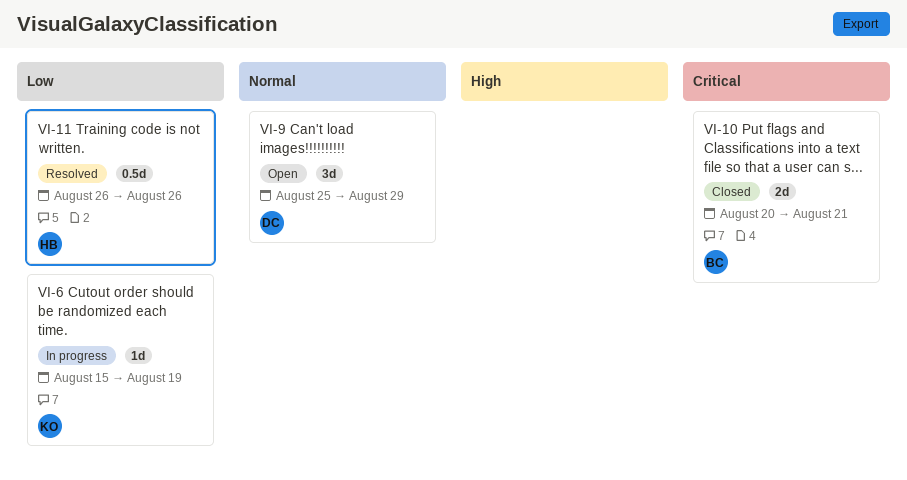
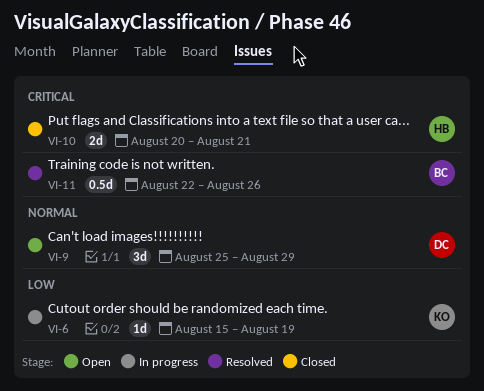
VI-10, owner: BC -> HB
VI-11, owner: HB -> BC
VI-11, priority: Low -> Critical
VI-11, start: Aug 26 -> Aug 22

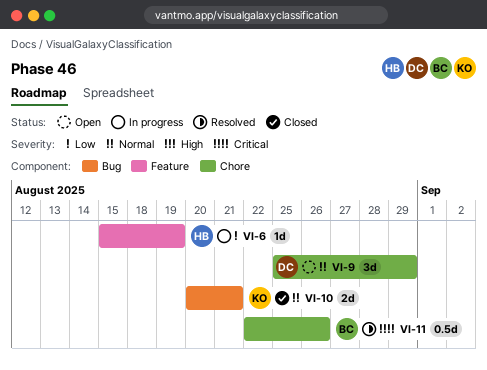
VI-6, owner: KO -> HB
VI-10, owner: HB -> KO
VI-10, priority: Critical -> Normal

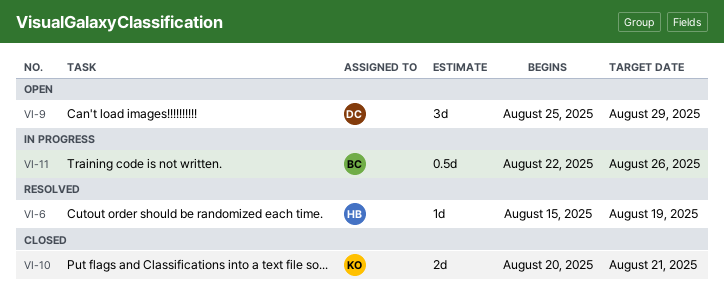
VI-6, status: In progress -> Resolved
VI-11, status: Resolved -> In progress

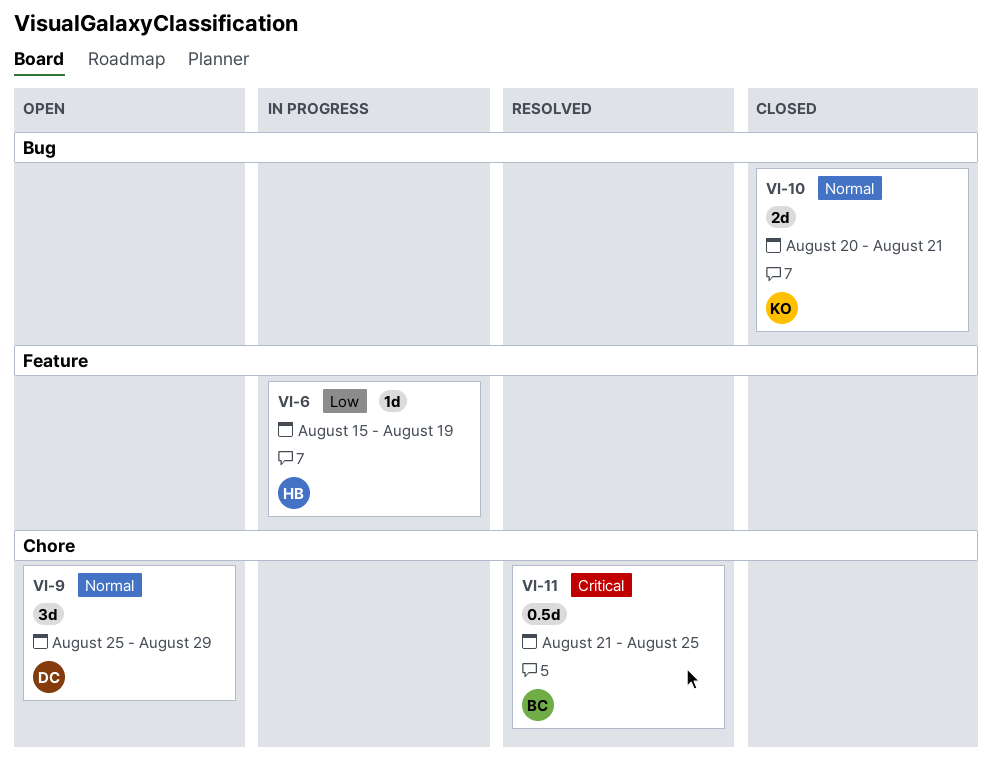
VI-6, status: Resolved -> In progress
VI-11, status: In progress -> Resolved
VI-11, start: Aug 22 -> Aug 21
VI-11, due: Aug 26 -> Aug 25

